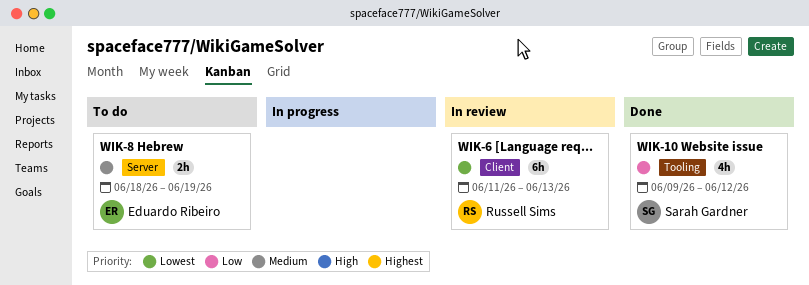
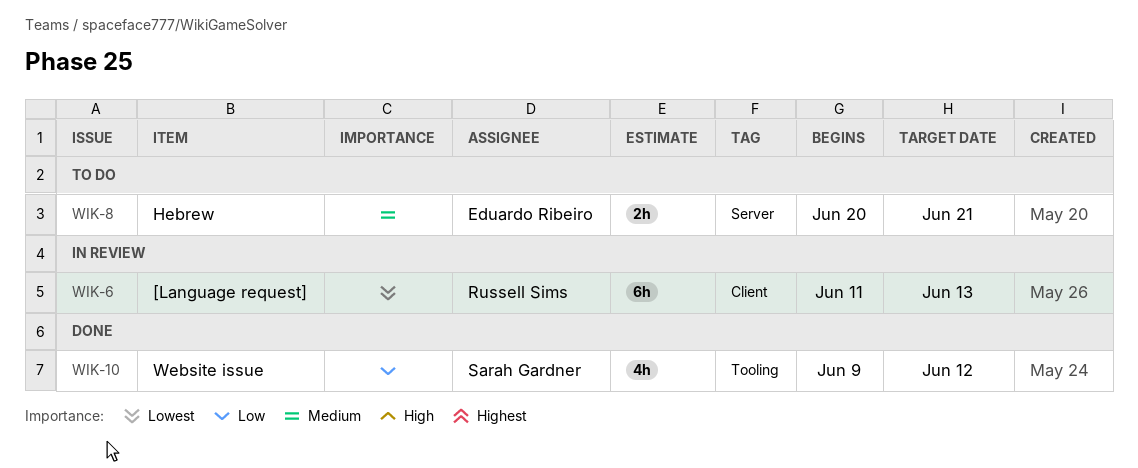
WIK-8, start: Jun 18 -> Jun 20
WIK-8, due: Jun 19 -> Jun 21

